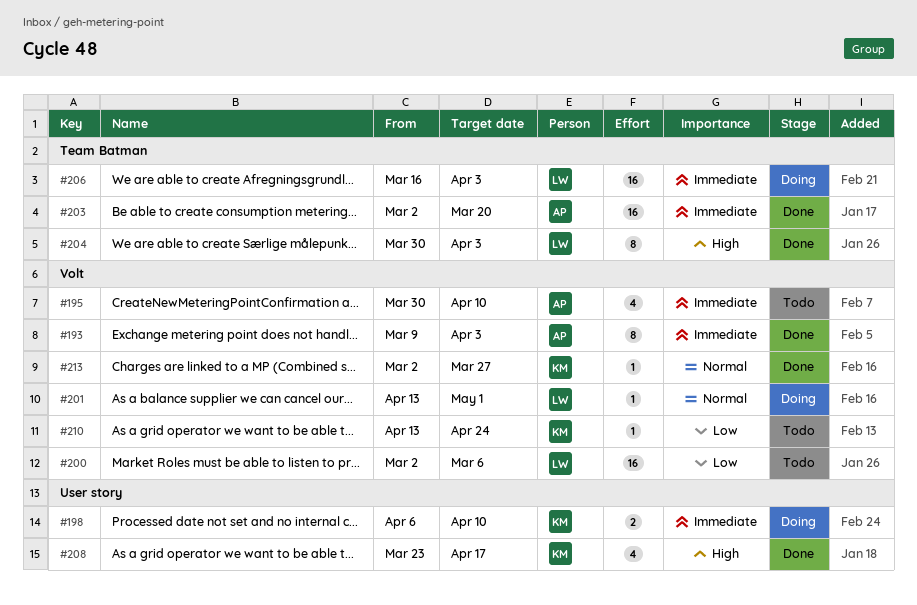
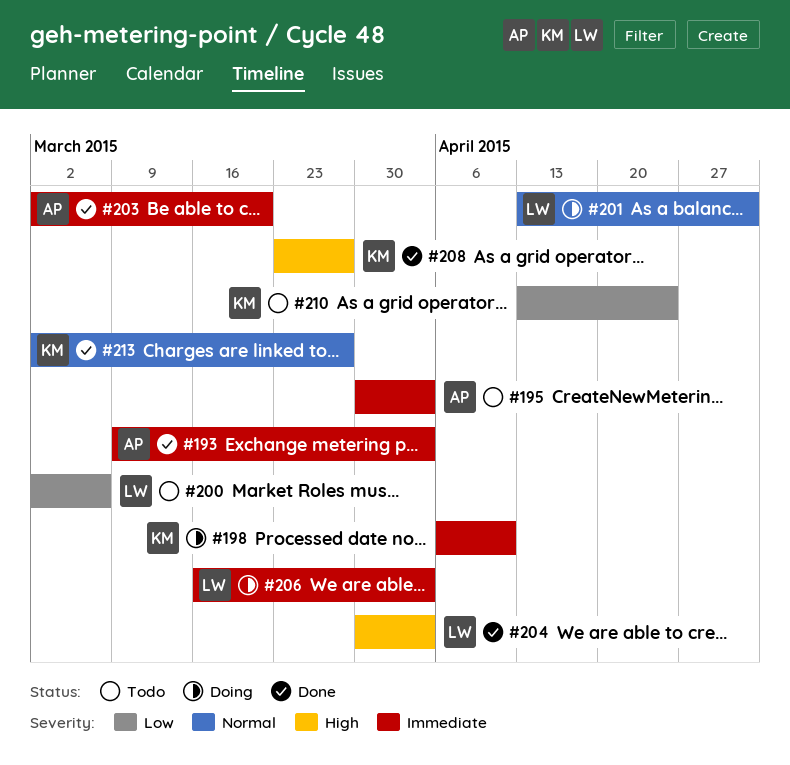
#195, due: Apr 10 -> Apr 3
#208, due: Apr 17 -> Mar 27

